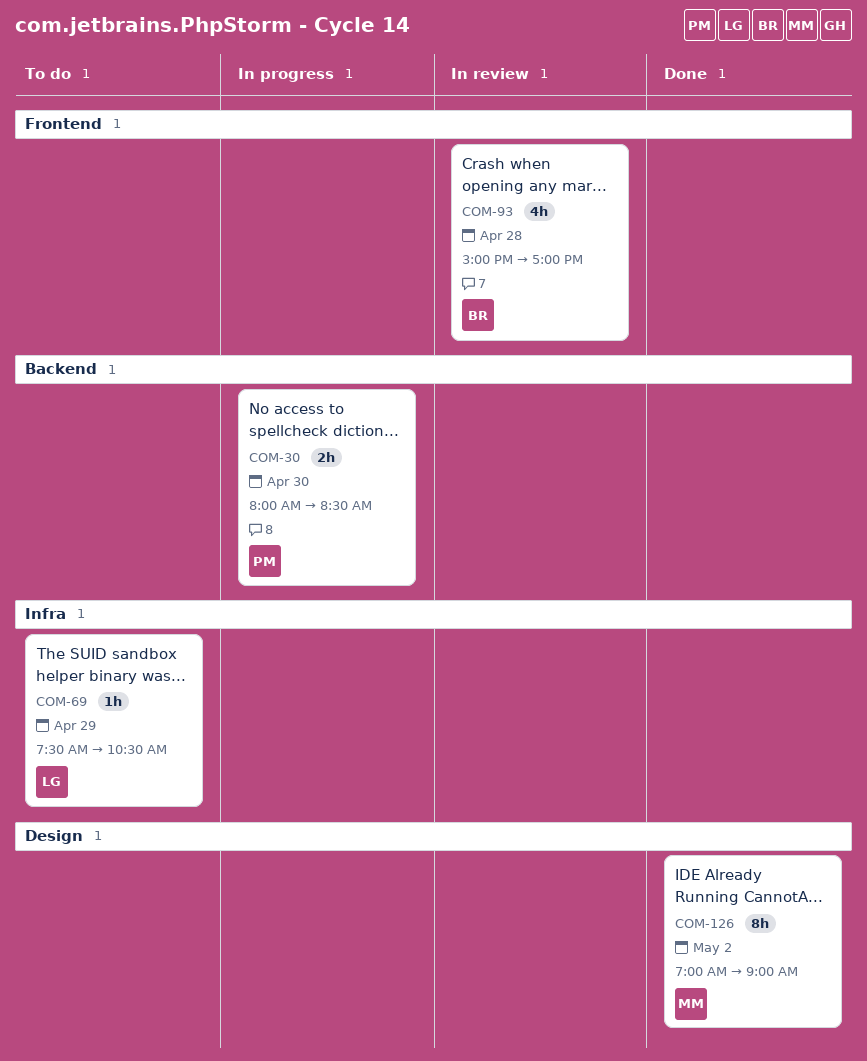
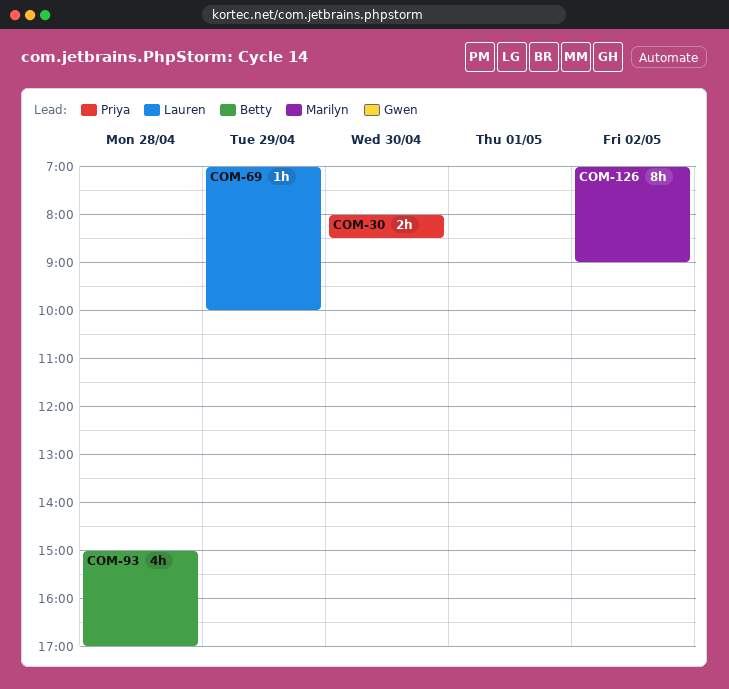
COM-69, begins: 07:30 -> 07:00
COM-69, ends: 10:30 -> 10:00

